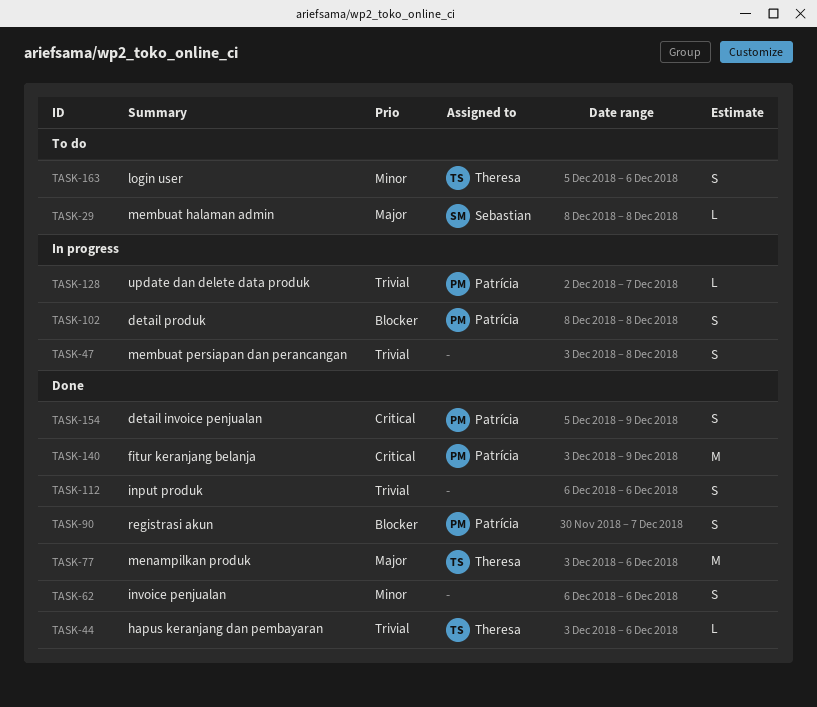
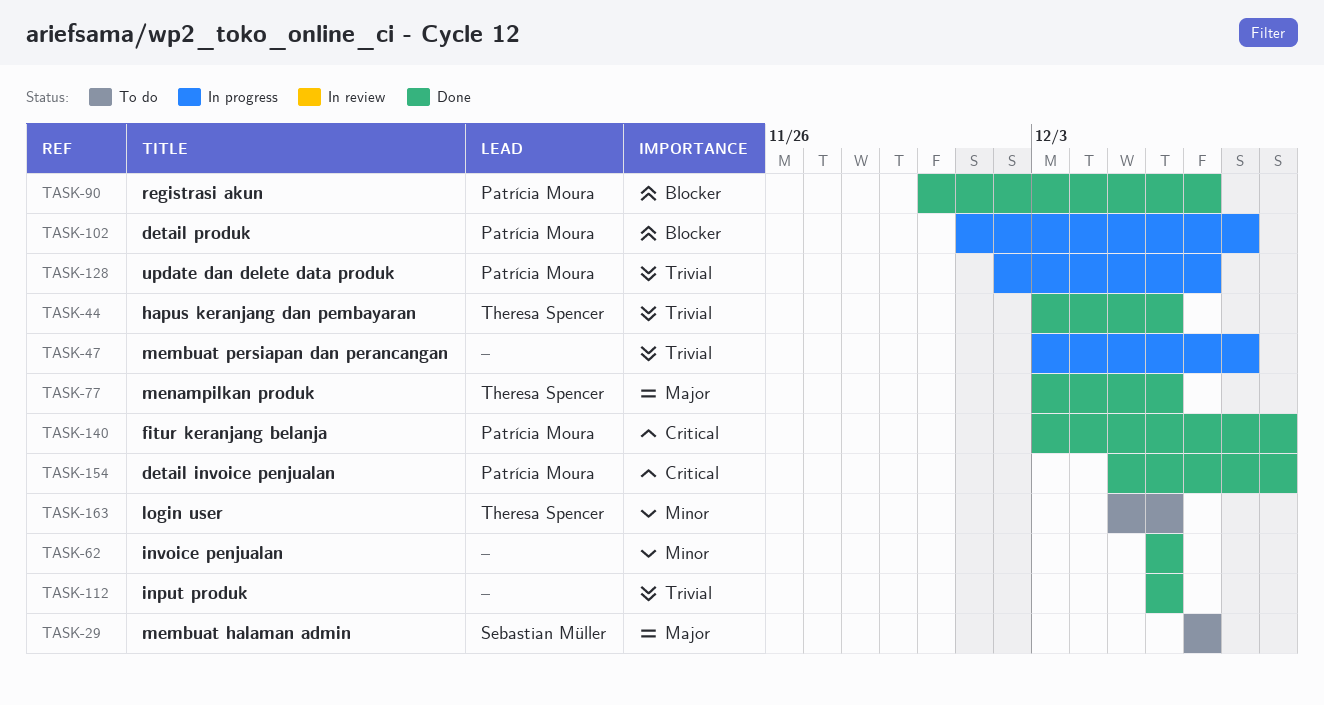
TASK-29, start: Dec 8 -> Dec 7
TASK-29, due: Dec 8 -> Dec 7
TASK-102, start: Dec 8 -> Dec 1

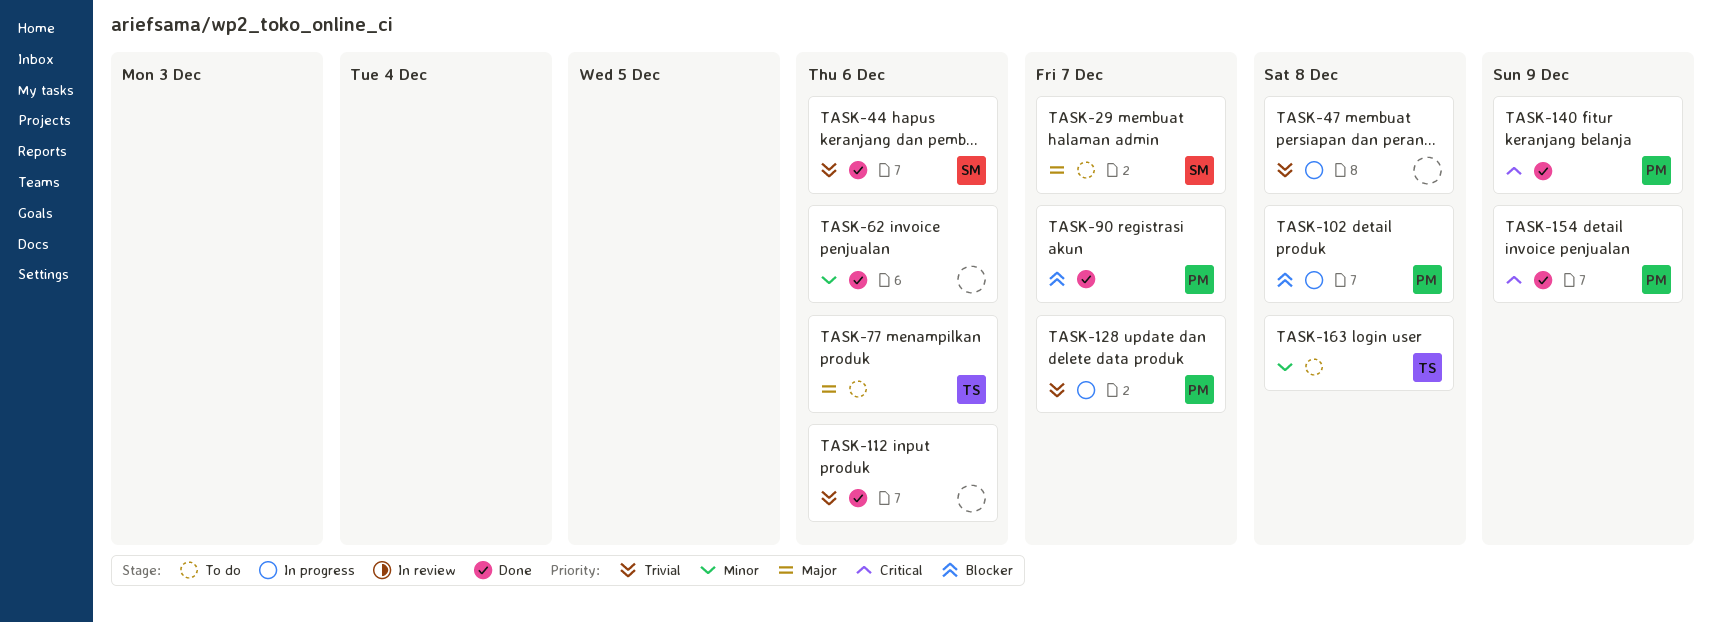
TASK-44, owner: Theresa Spencer -> Sebastian Müller
TASK-77, status: Done -> To do
TASK-163, due: Dec 6 -> Dec 8

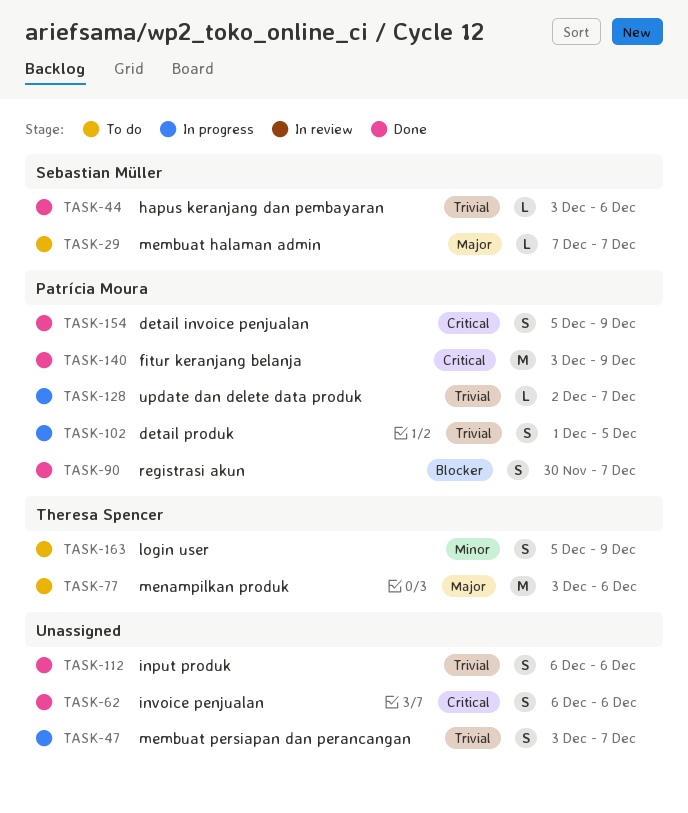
TASK-47, due: Dec 8 -> Dec 7
TASK-62, priority: Minor -> Critical
TASK-102, priority: Blocker -> Trivial
TASK-102, due: Dec 8 -> Dec 5
TASK-163, due: Dec 8 -> Dec 9

